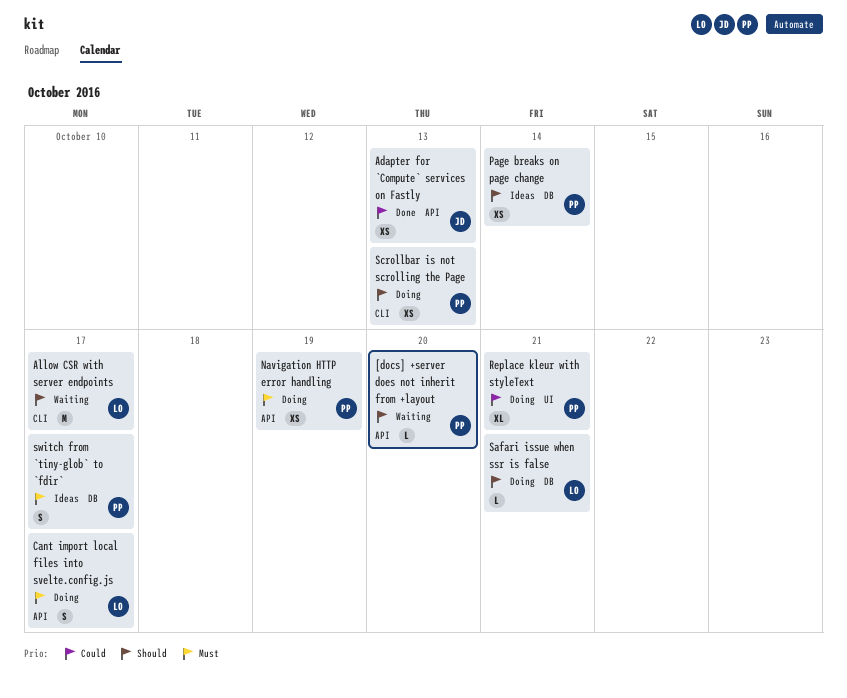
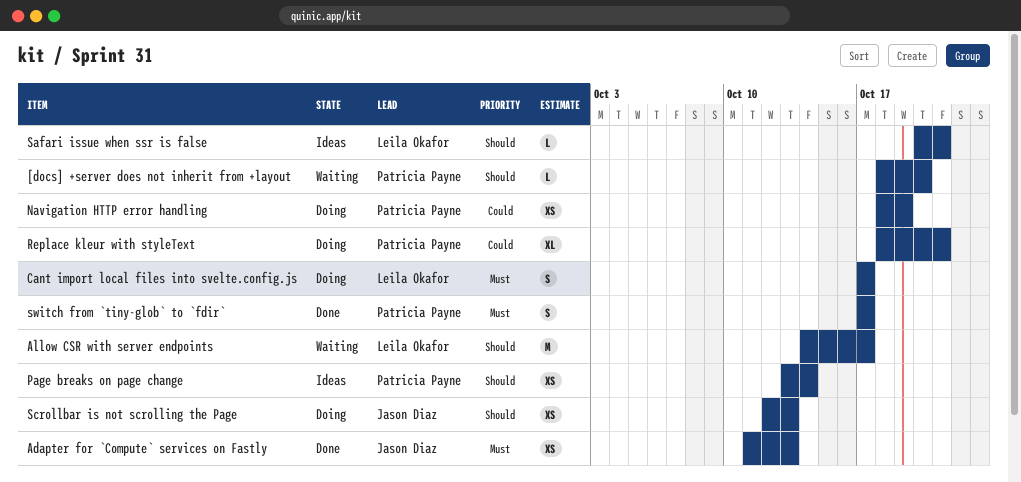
Adapter for `Compute` services on Fastly, priority: Could -> Must
Navigation HTTP error handling, priority: Must -> Could
Safari issue when ssr is false, status: Doing -> Ideas
Scrollbar is not scrolling the Page, owner: Patricia Payne -> Jason Diaz
switch from `tiny-glob` to `fdir`, status: Ideas -> Done

